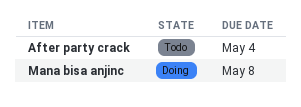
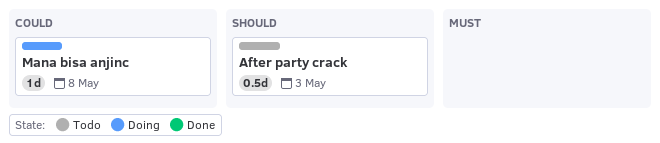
After party crack, due: May 4 -> May 3

